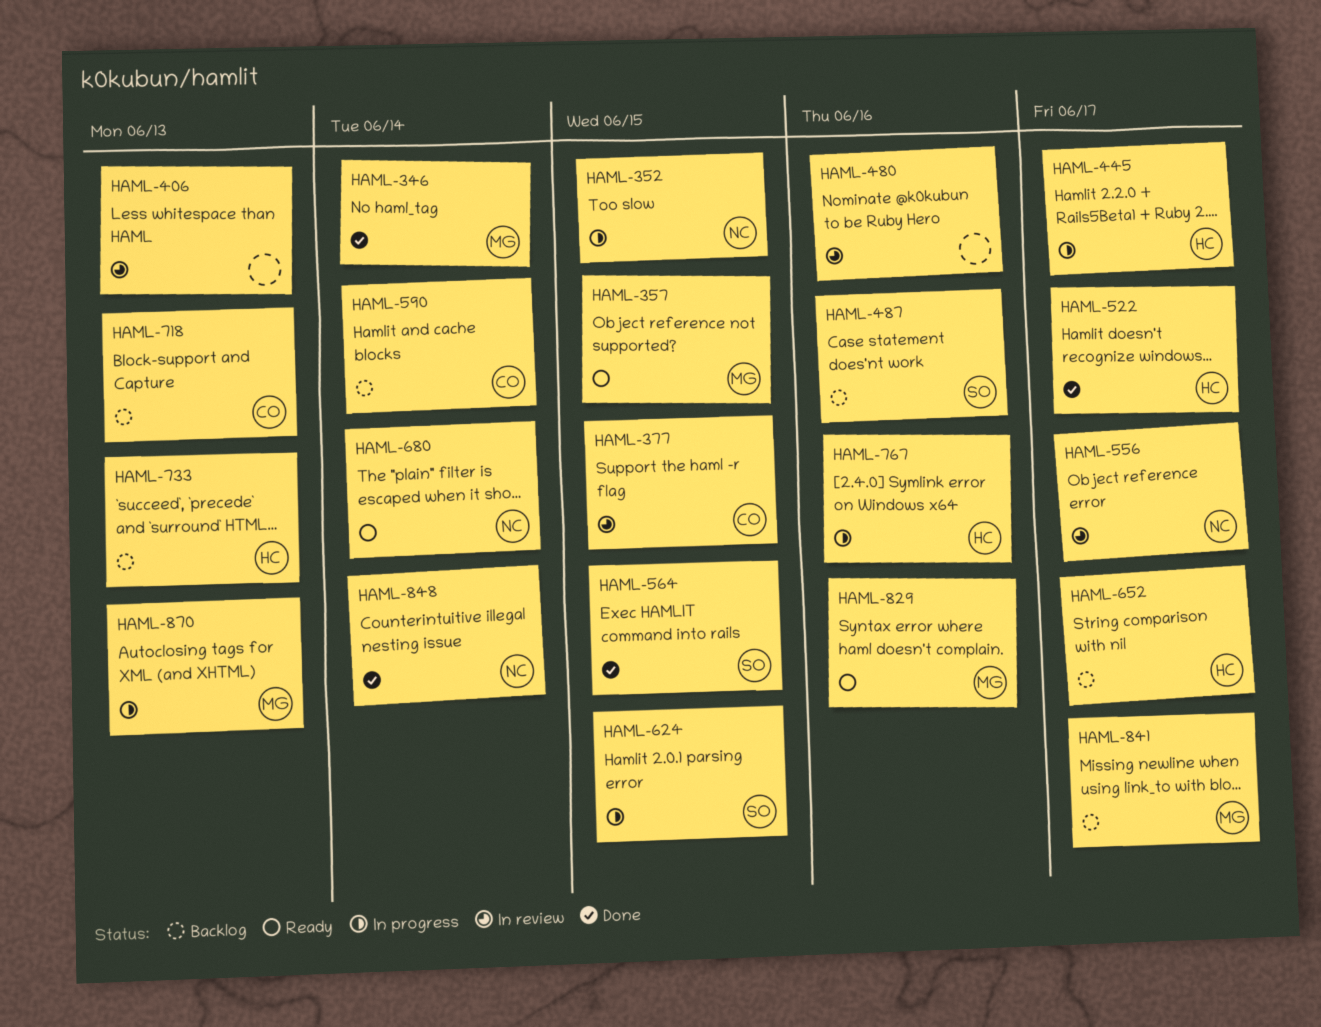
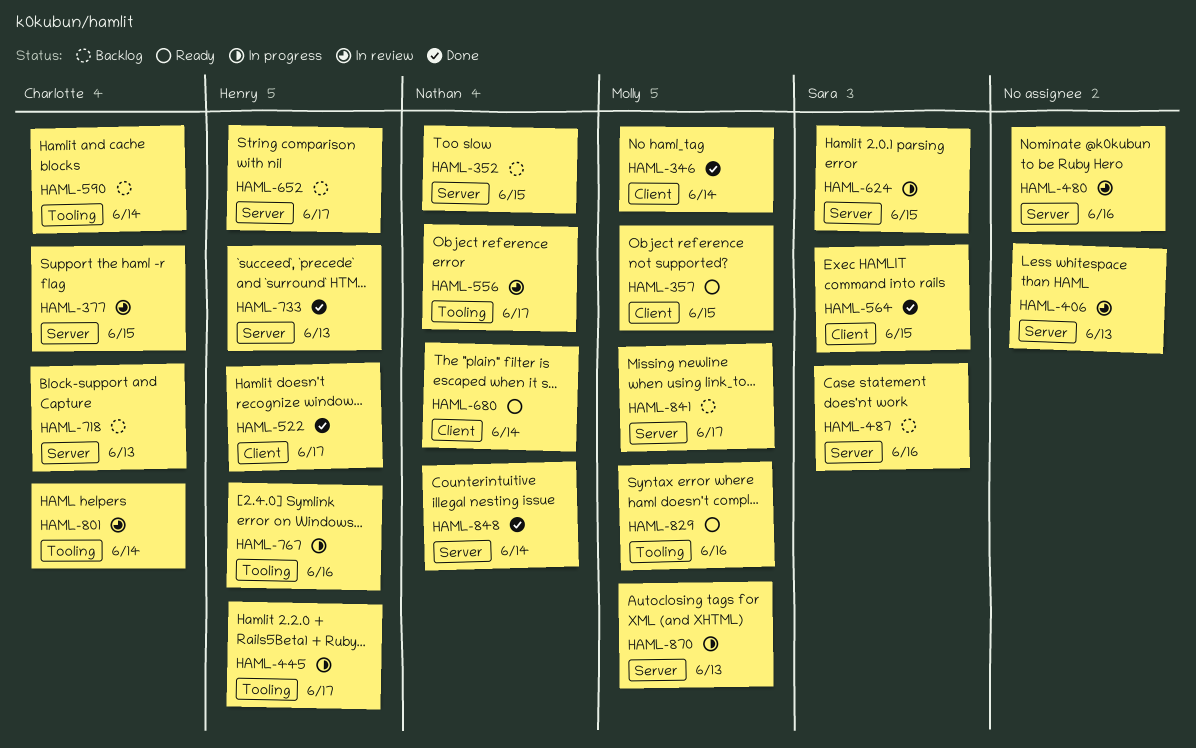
HAML-352, status: In progress -> Backlog
HAML-733, status: Backlog -> Done
HAML-801: none -> present

